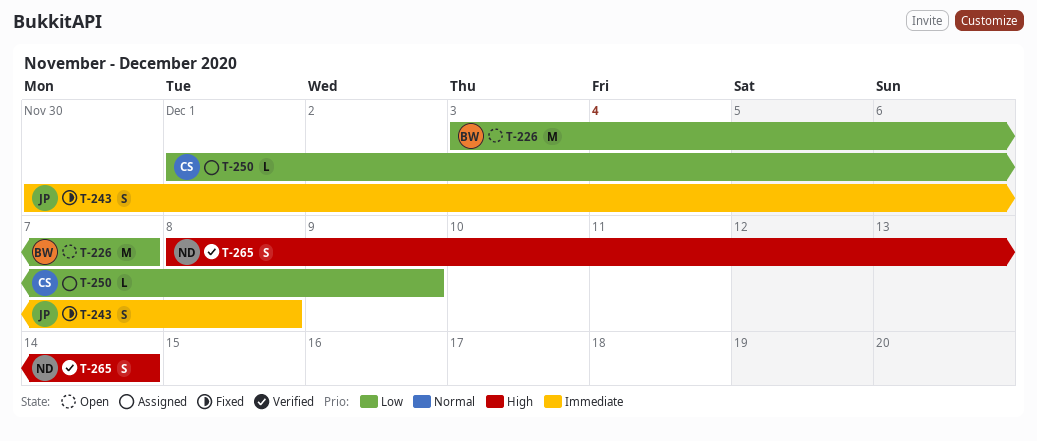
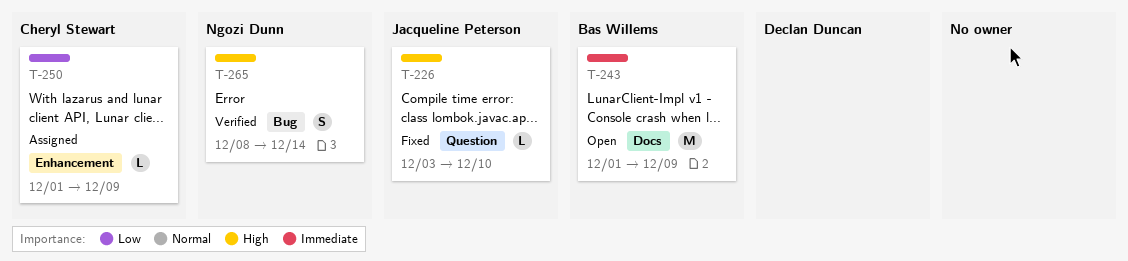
T-226, status: Open -> Fixed
T-226, owner: Bas Willems -> Jacqueline Peterson
T-226, priority: Low -> High
T-226, estimate: M -> L
T-226, due: Dec 7 -> Dec 10
T-243, status: Fixed -> Open
T-243, owner: Jacqueline Peterson -> Bas Willems
T-243, estimate: S -> M
T-243, start: Nov 30 -> Dec 1
T-243, due: Dec 8 -> Dec 9

